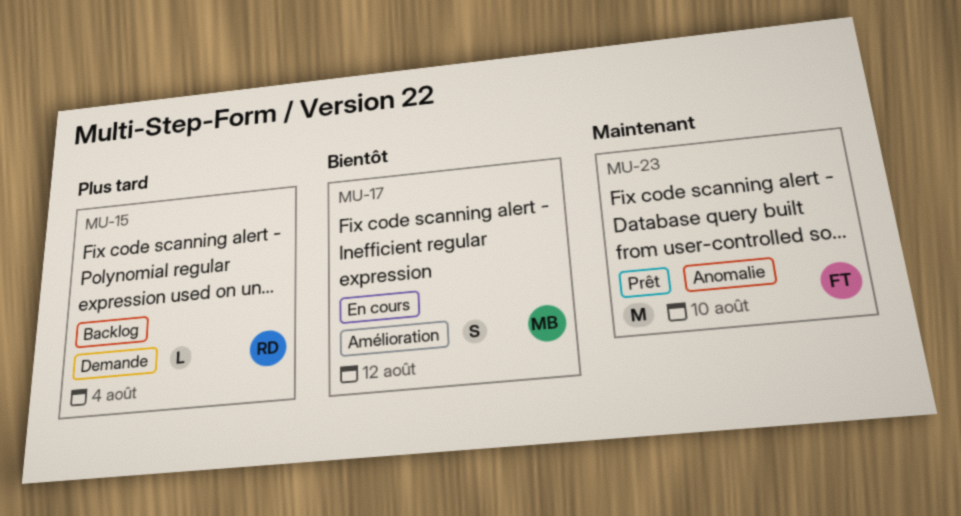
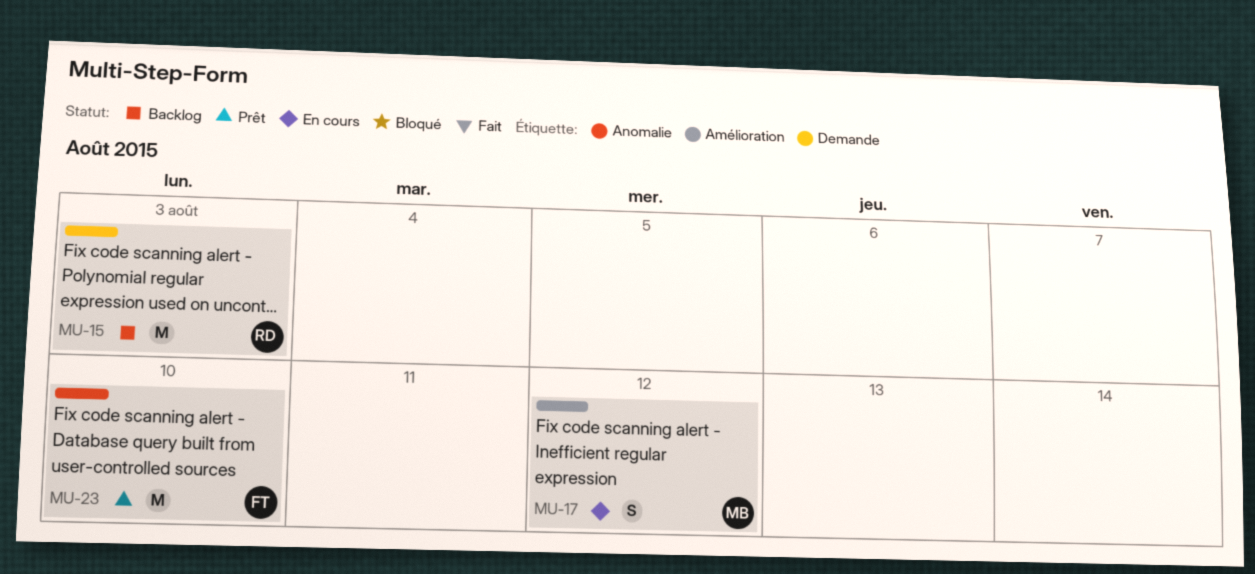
MU-15, estimate: L -> M
MU-15, due: Aug 4 -> Aug 3

